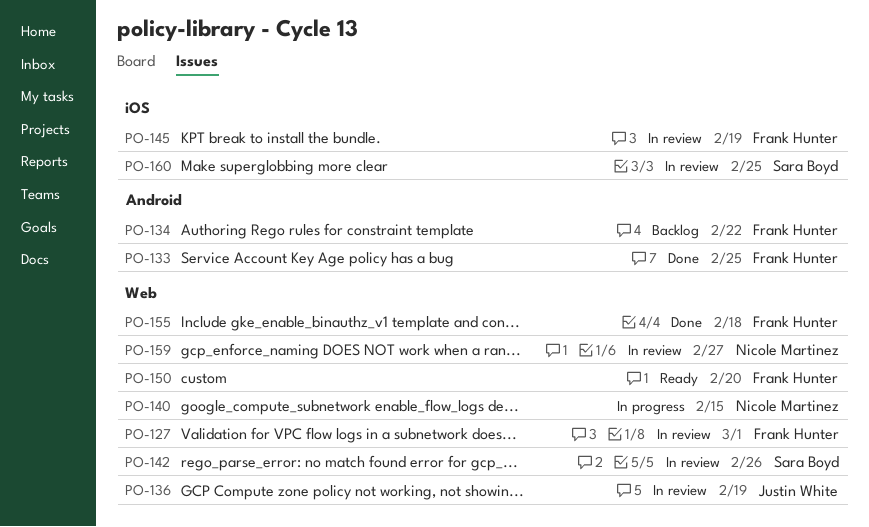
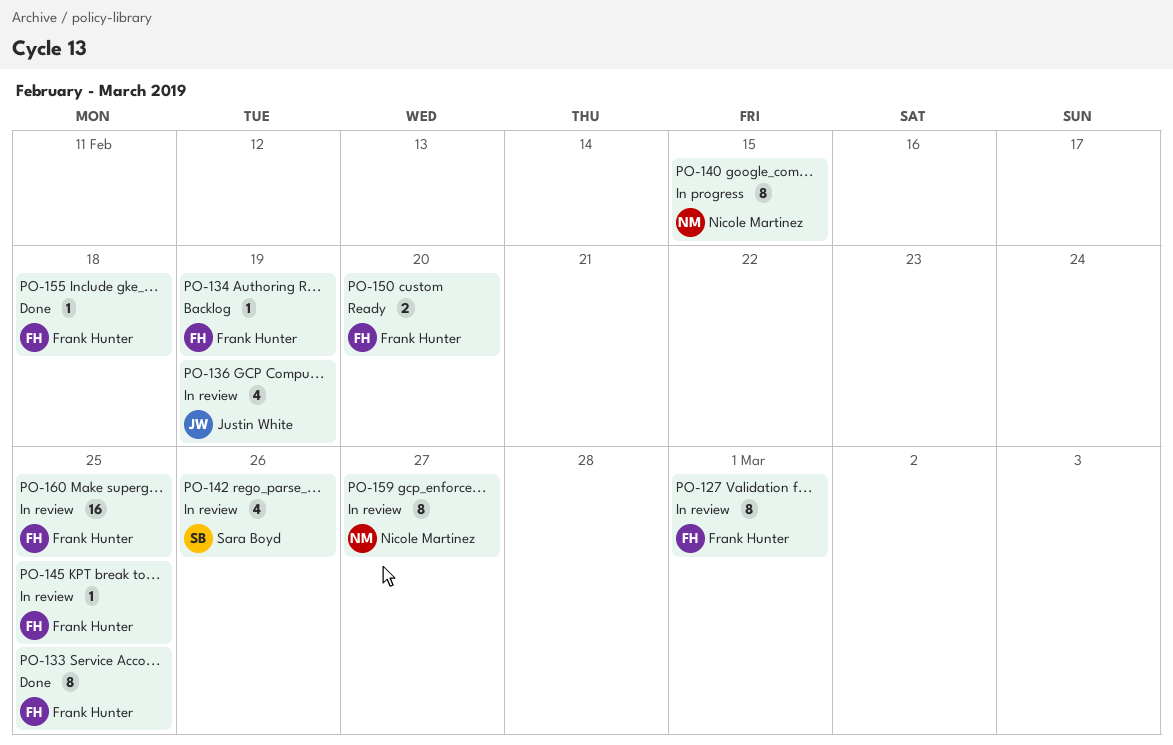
PO-134, due: Feb 22 -> Feb 19
PO-145, due: Feb 19 -> Feb 25
PO-160, owner: Sara Boyd -> Frank Hunter

